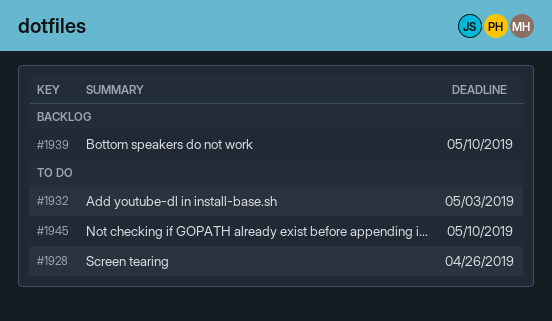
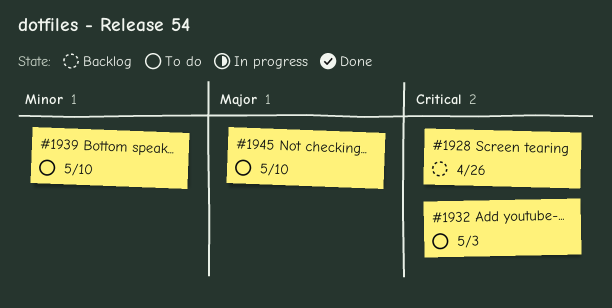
#1928, status: To do -> Backlog
#1939, status: Backlog -> To do

